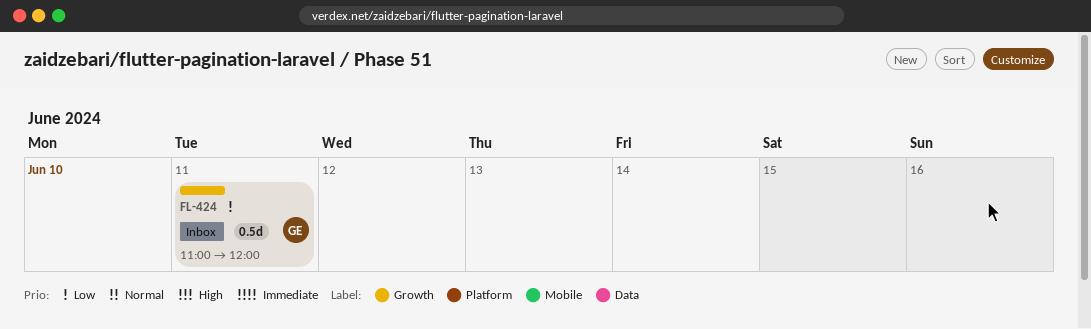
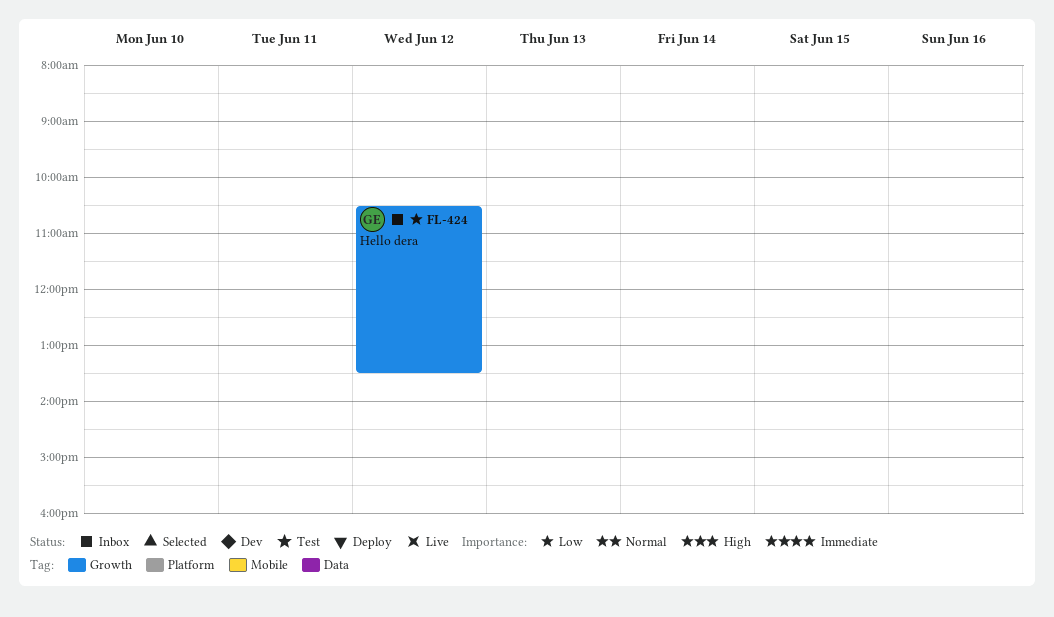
FL-424, day: Jun 11 -> Jun 12
FL-424, begins: 11:00 -> 10:30
FL-424, ends: 12:00 -> 13:30

